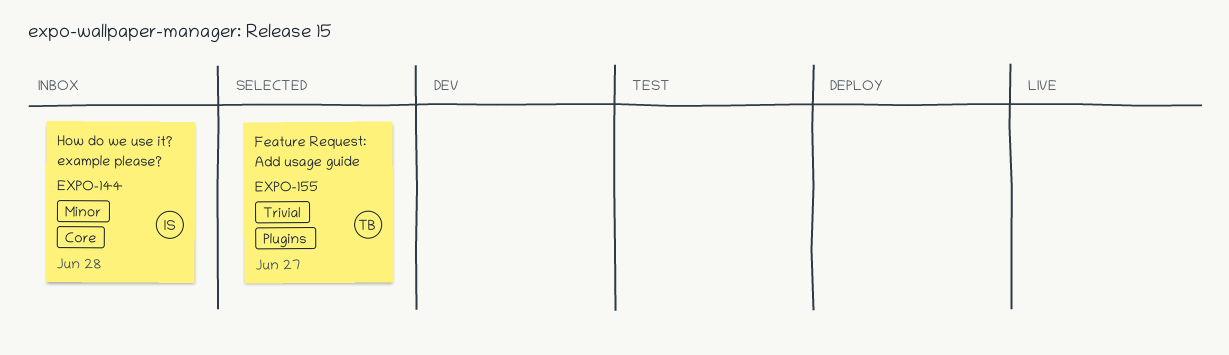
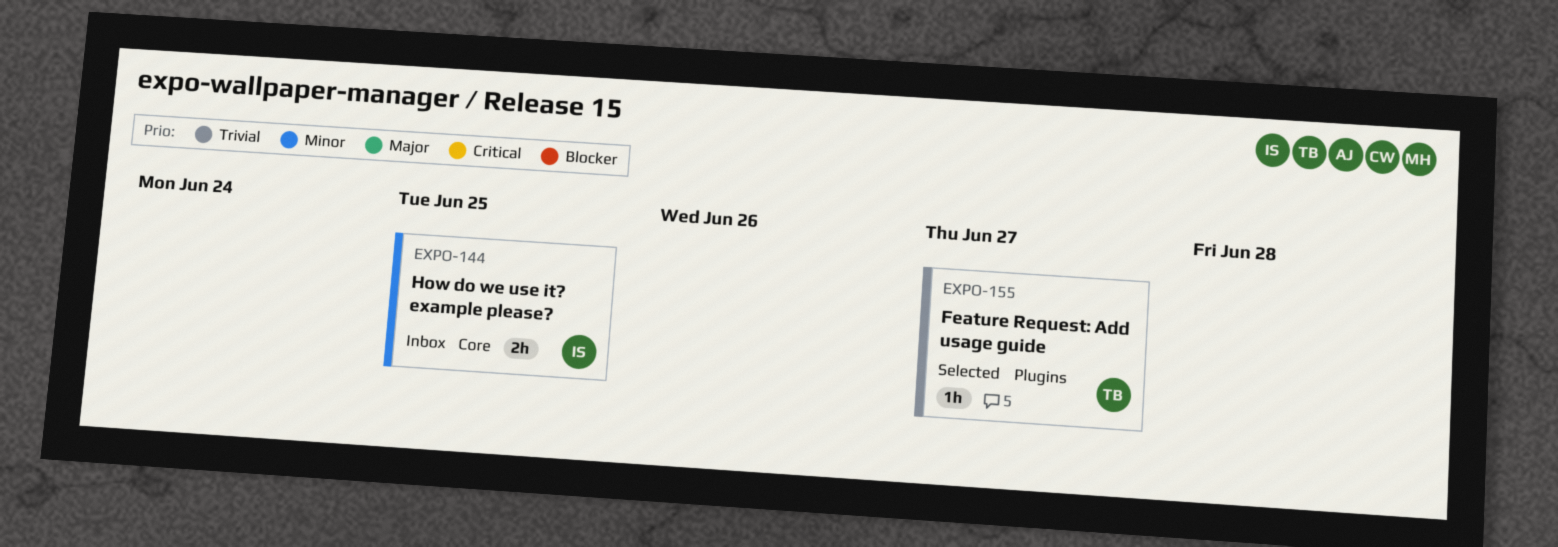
EXPO-144, due: Jun 28 -> Jun 25

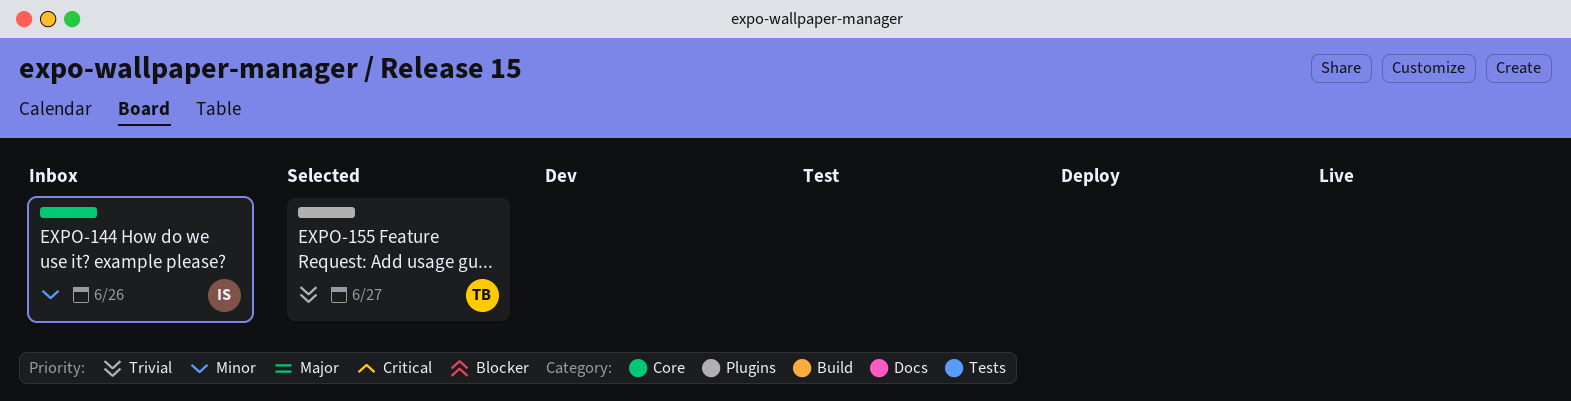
EXPO-144, due: Jun 25 -> Jun 26

